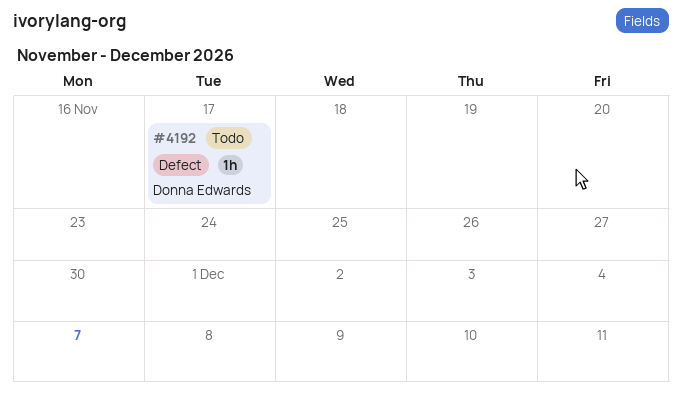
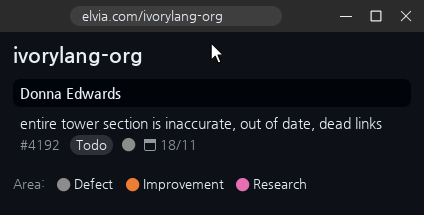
#4192, due: Nov 17 -> Nov 18

